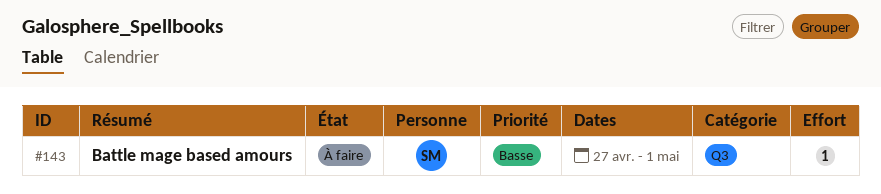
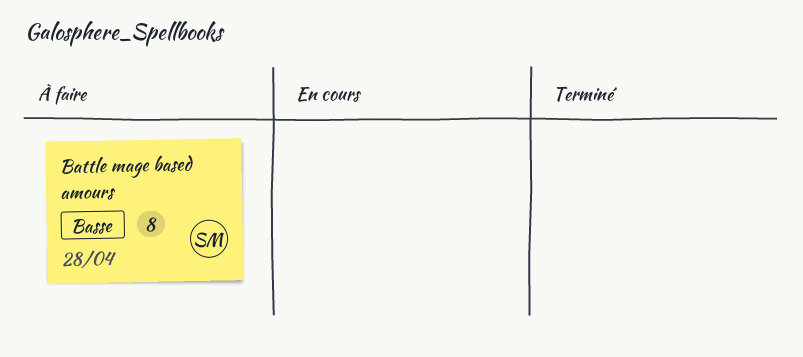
Battle mage based amours, estimate: 1 -> 8
Battle mage based amours, due: May 1 -> Apr 28

